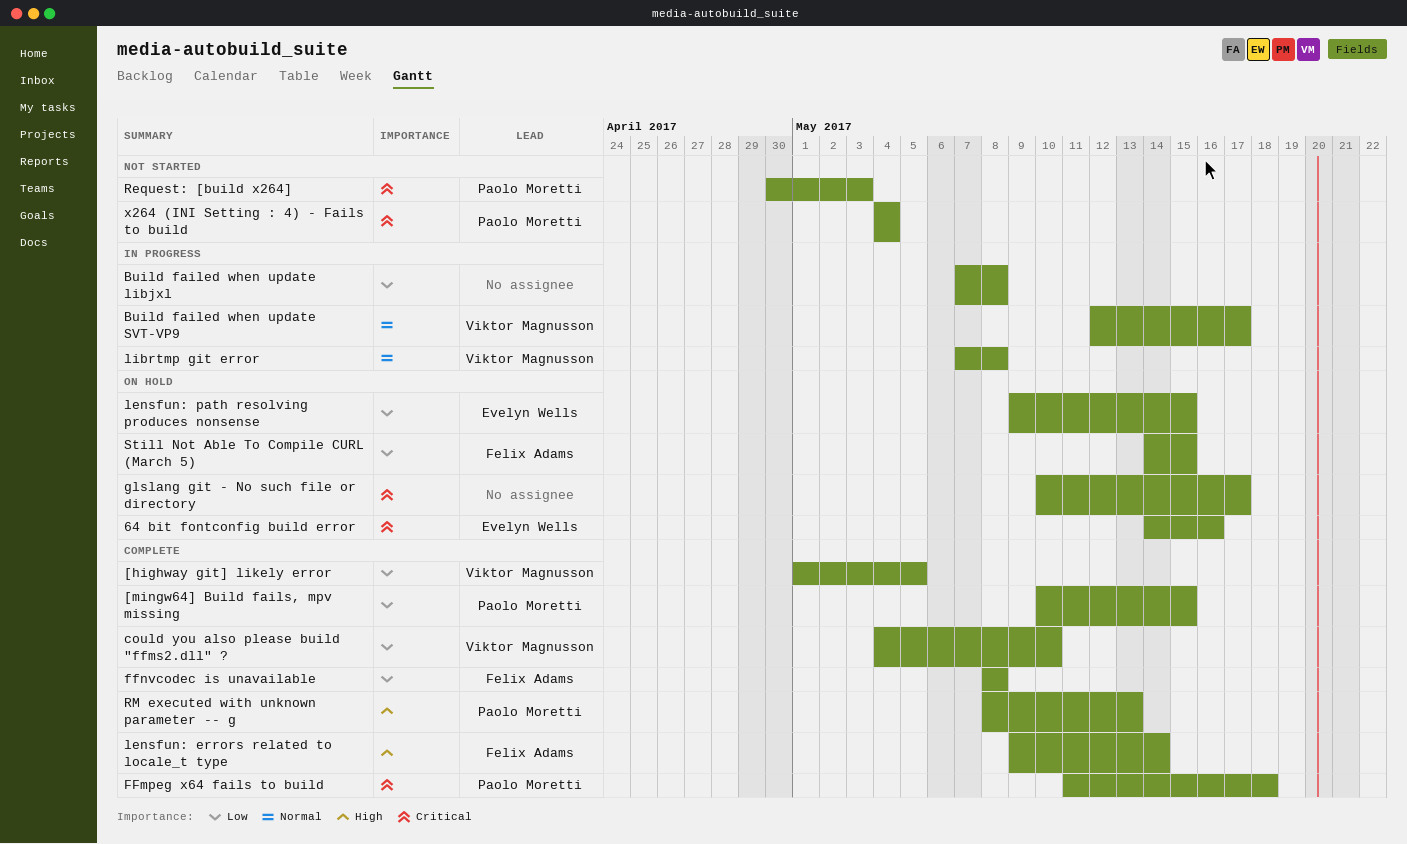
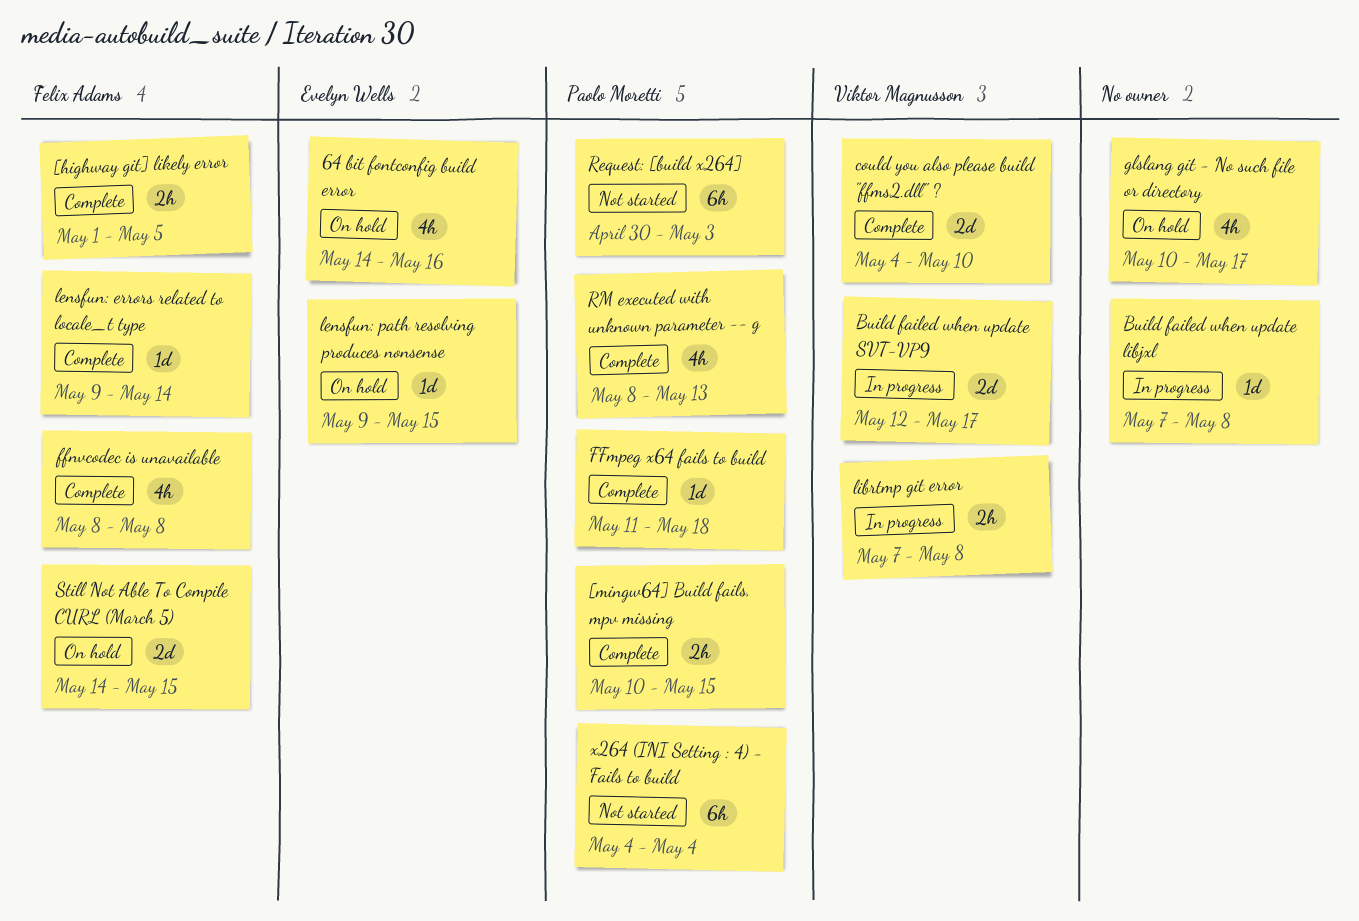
[highway git] likely error, owner: Viktor Magnusson -> Felix Adams

